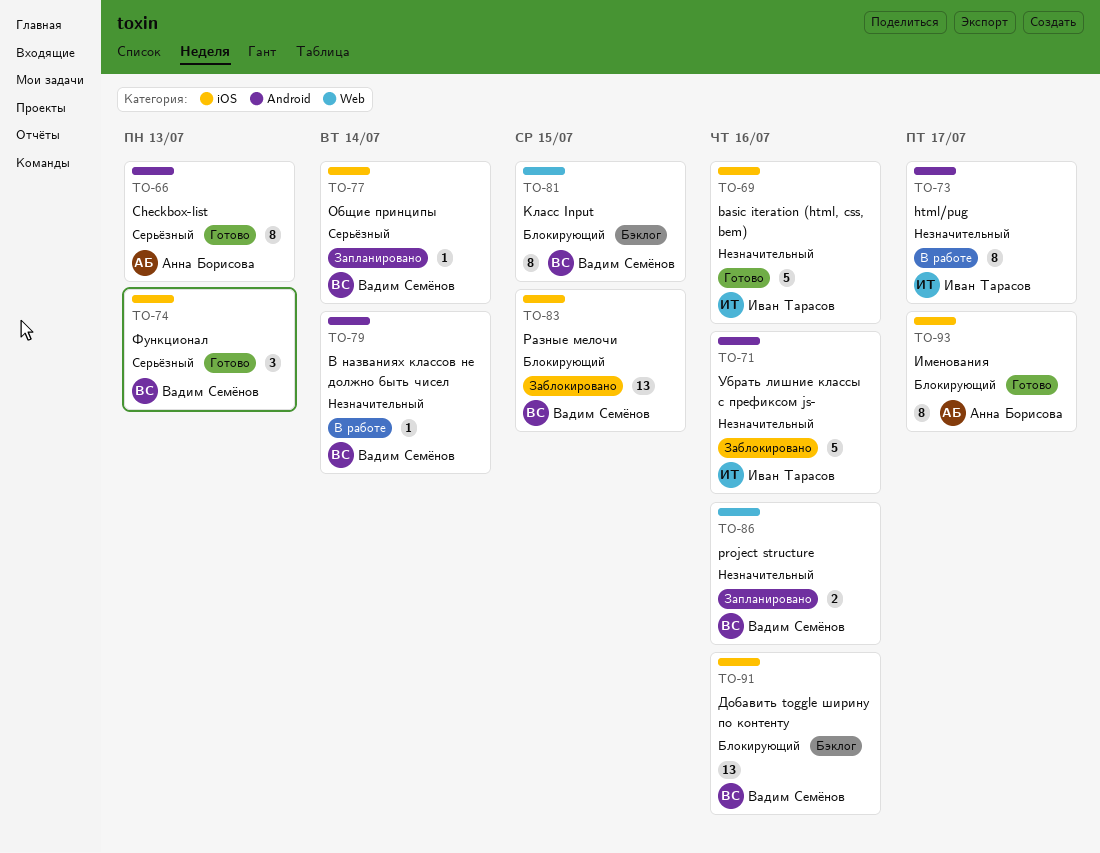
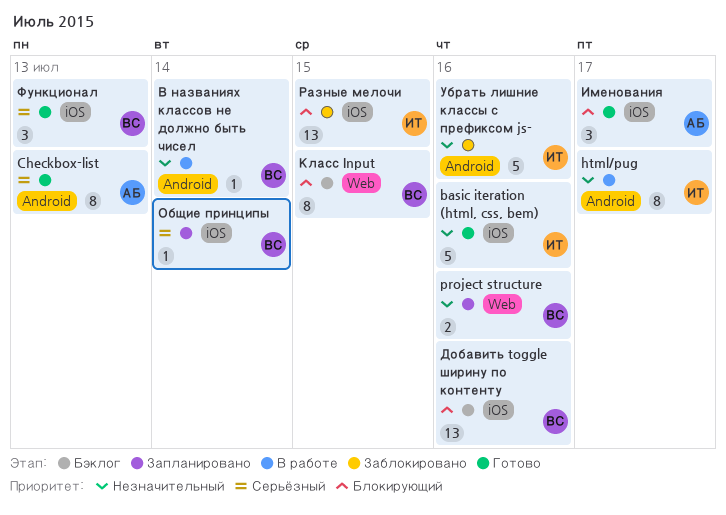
Именования, estimate: 8 -> 3
Разные мелочи, owner: Вадим Семёнов -> Иван Тарасов

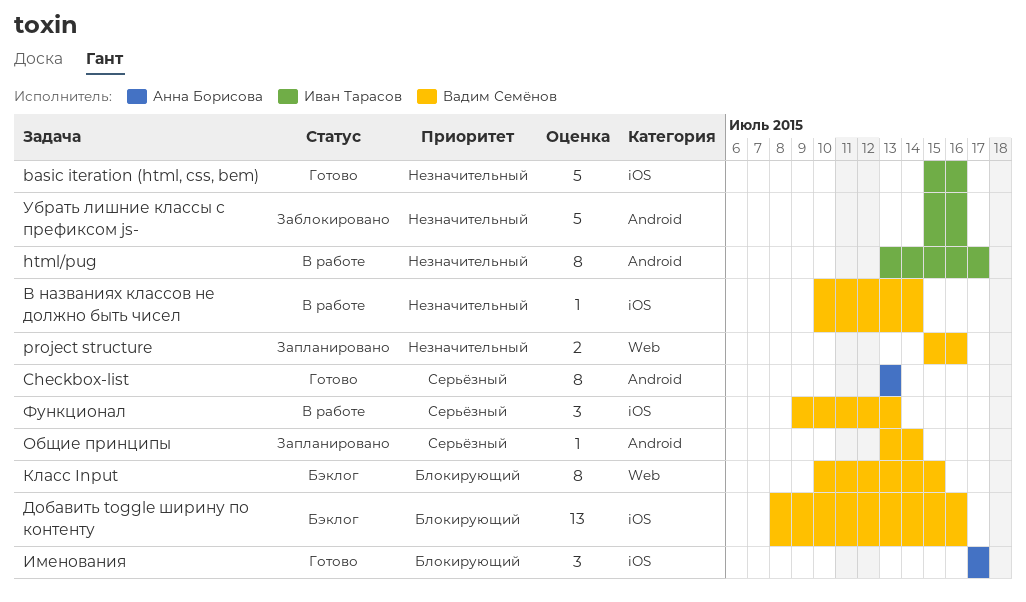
В названиях классов не должно быть чисел, label: Android -> iOS
Общие принципы, label: iOS -> Android
Разные мелочи: present -> none
Функционал, status: Готово -> В работе

